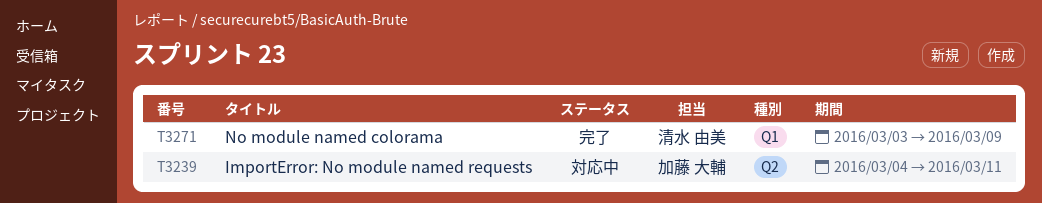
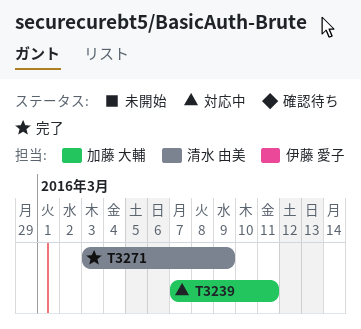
T3239, start: Mar 4 -> Mar 7

